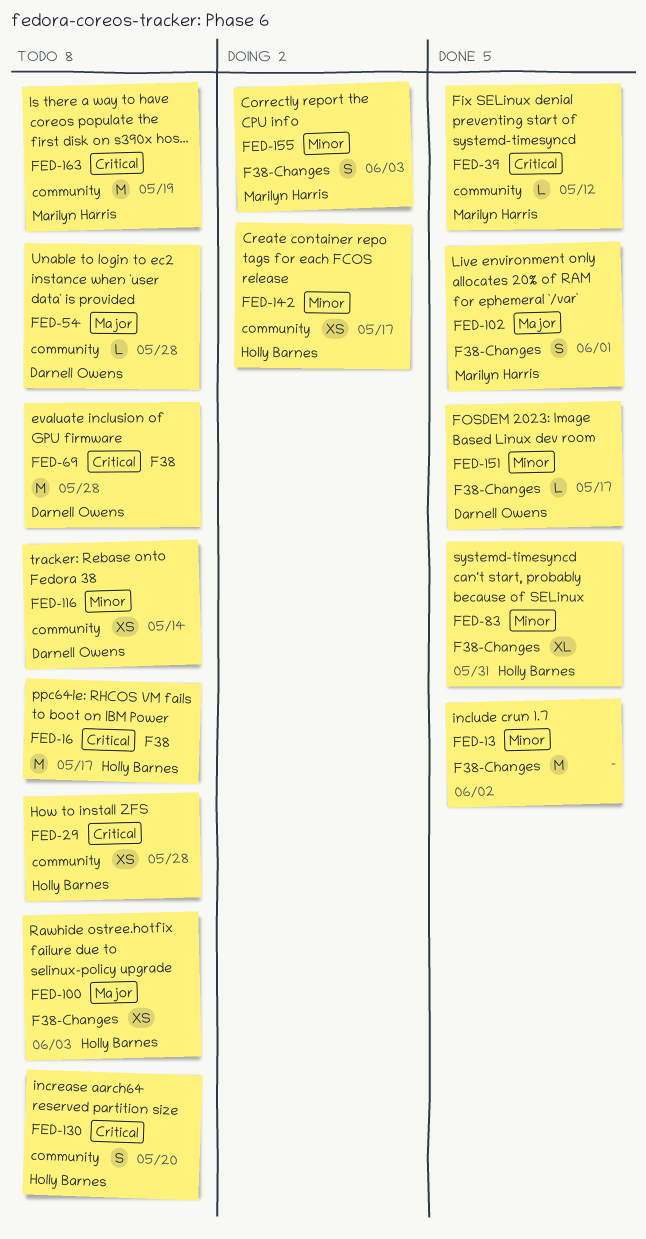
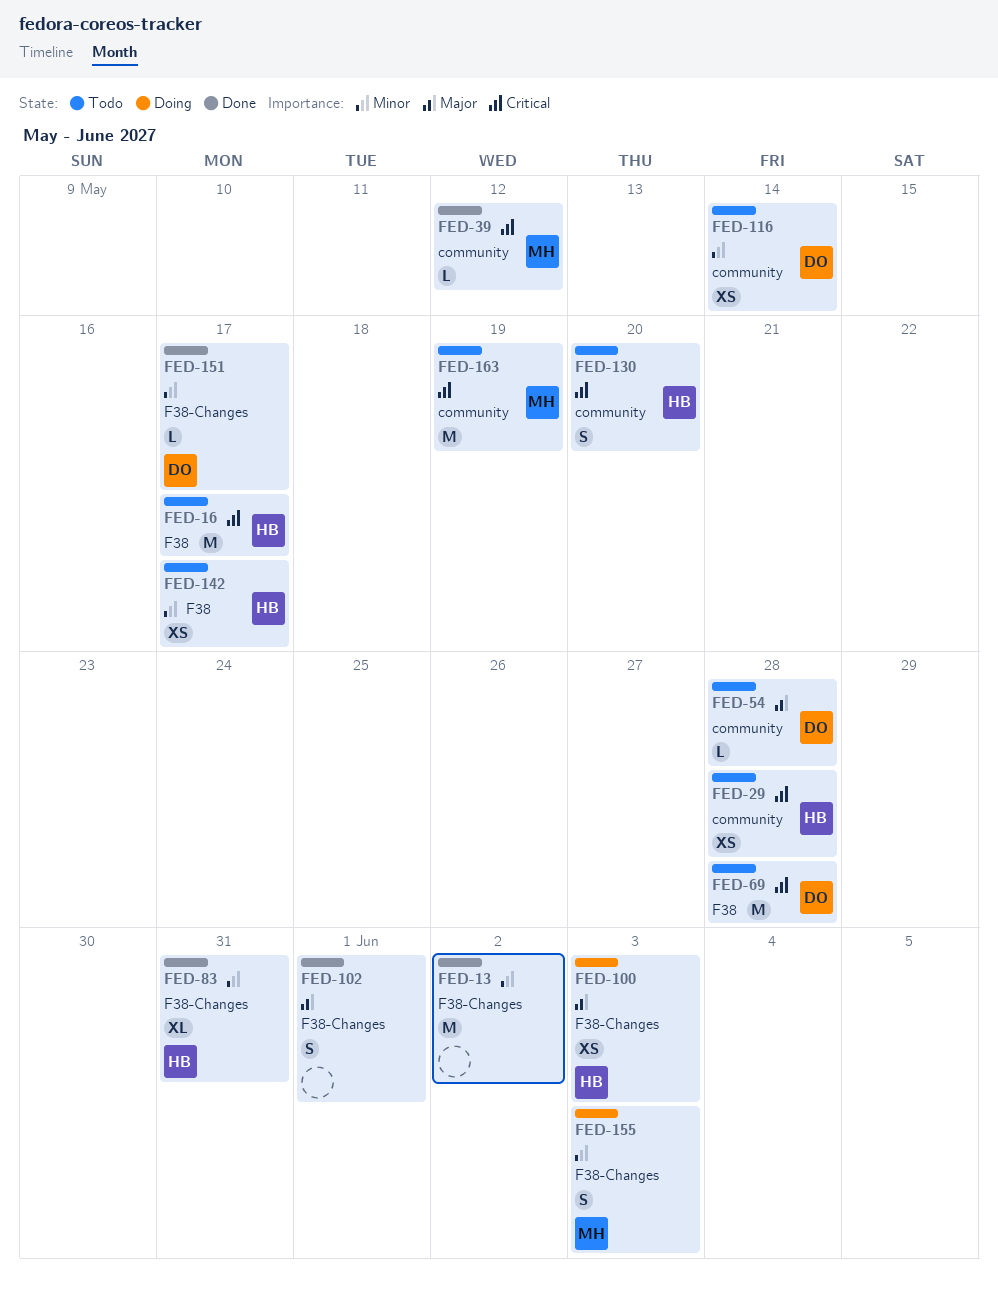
FED-100, status: Todo -> Doing
FED-102, owner: Marilyn Harris -> none
FED-142, status: Doing -> Todo
FED-142, label: community -> F38

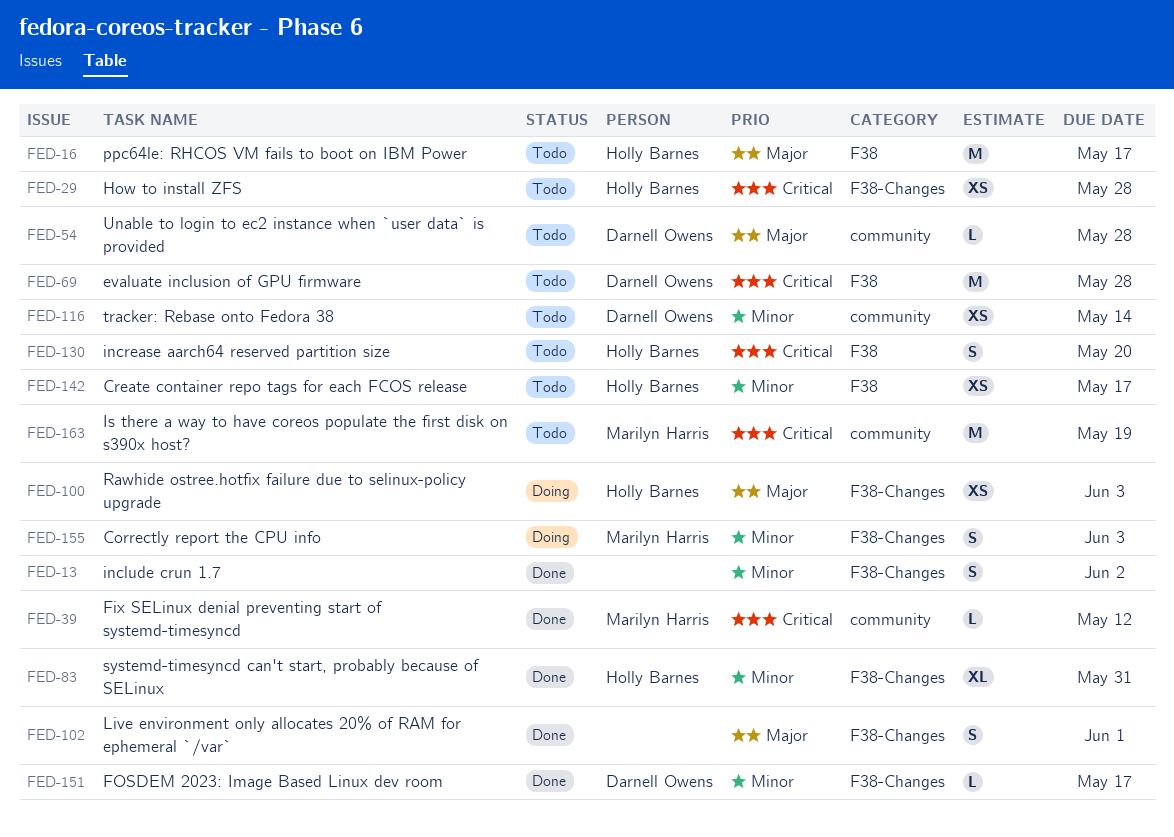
FED-13, estimate: M -> S
FED-16, priority: Critical -> Major
FED-29, label: community -> F38-Changes
FED-130, label: community -> F38

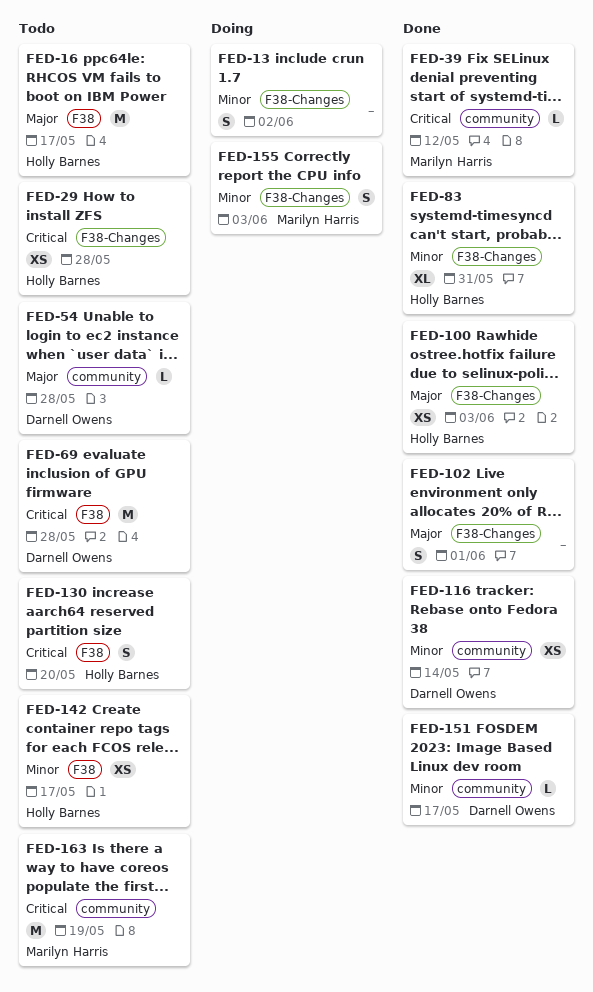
FED-13, status: Done -> Doing
FED-100, status: Doing -> Done
FED-116, status: Todo -> Done
FED-151, label: F38-Changes -> community

